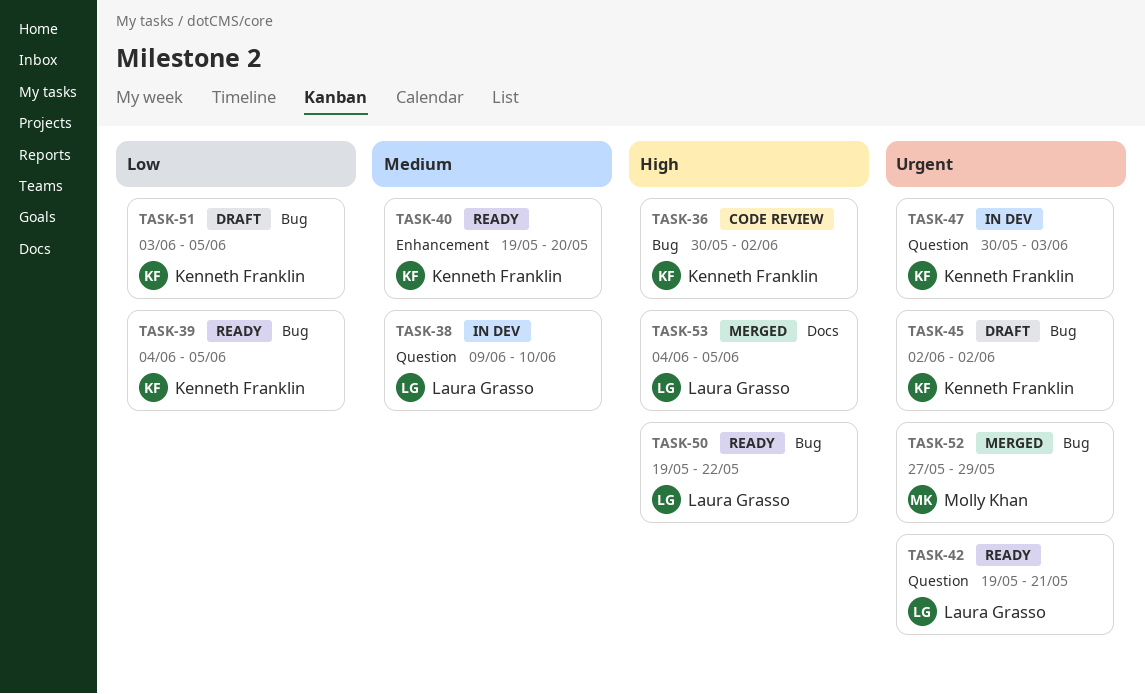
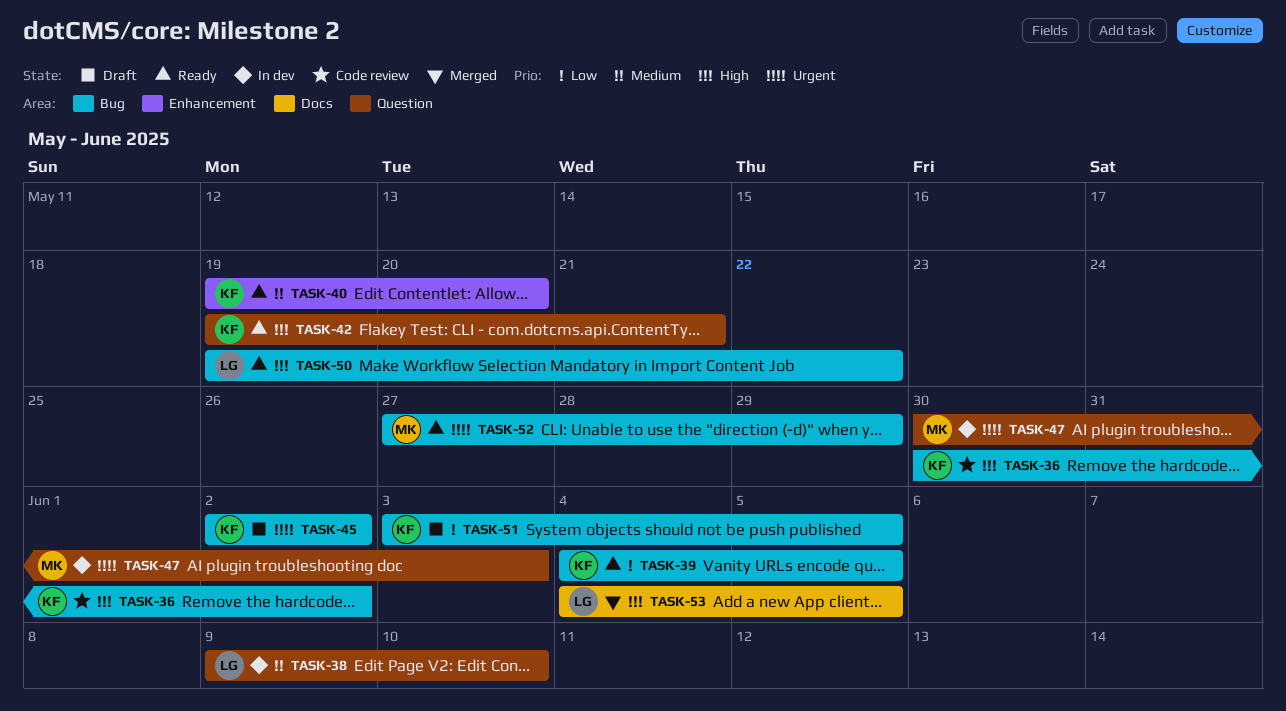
TASK-42, owner: Laura Grasso -> Kenneth Franklin
TASK-42, priority: Urgent -> High
TASK-47, owner: Kenneth Franklin -> Molly Khan
TASK-52, status: Merged -> Ready

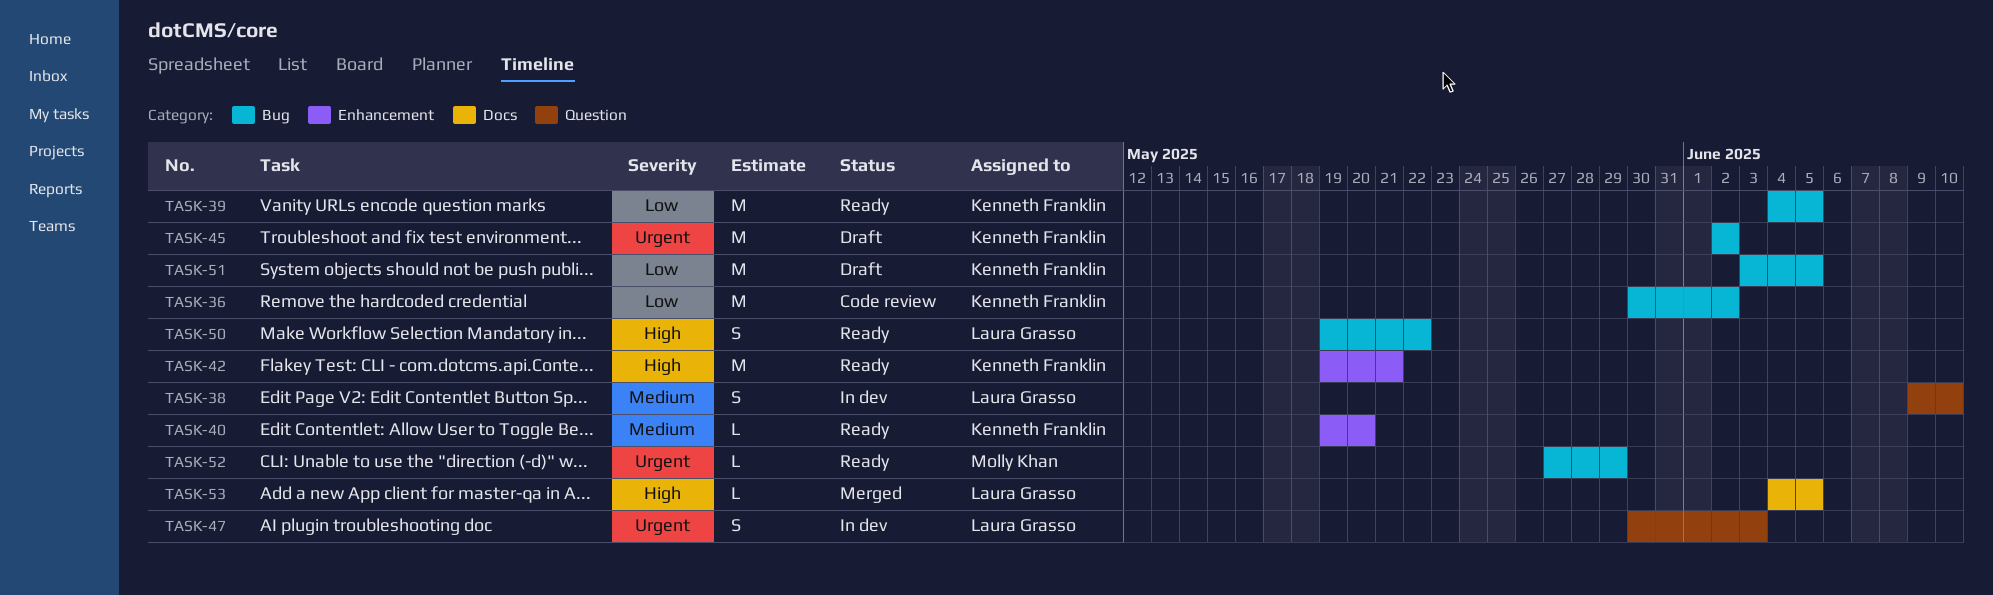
TASK-36, priority: High -> Low
TASK-42, label: Question -> Enhancement
TASK-47, owner: Molly Khan -> Laura Grasso

